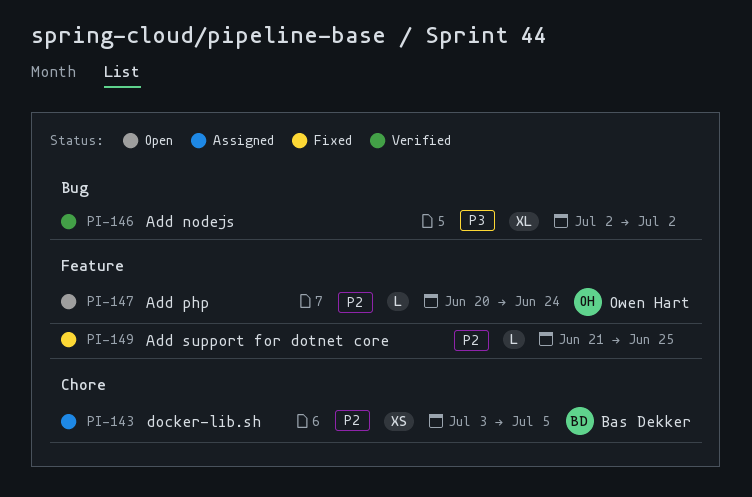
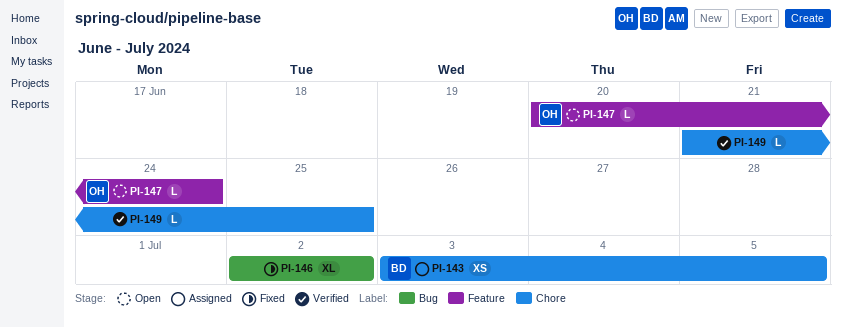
PI-146, status: Verified -> Fixed
PI-149, status: Fixed -> Verified
PI-149, label: Feature -> Chore

